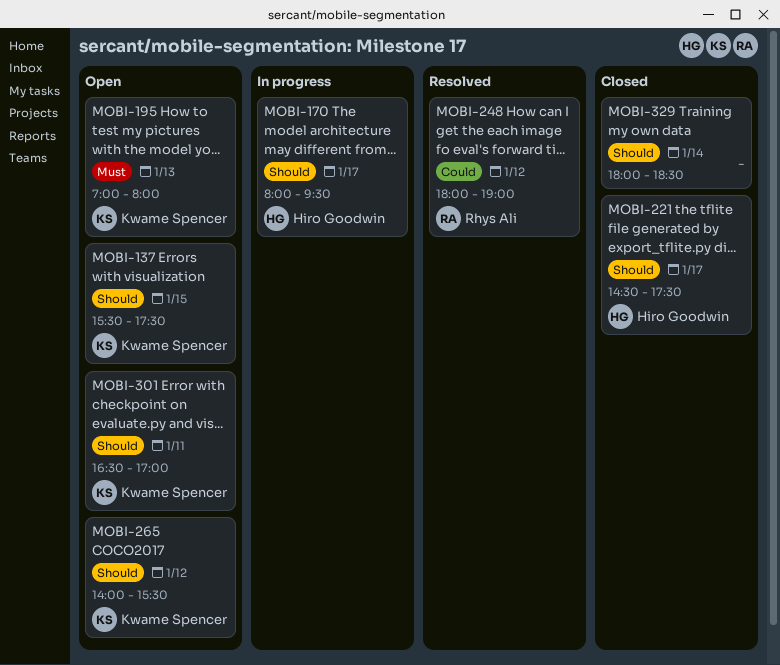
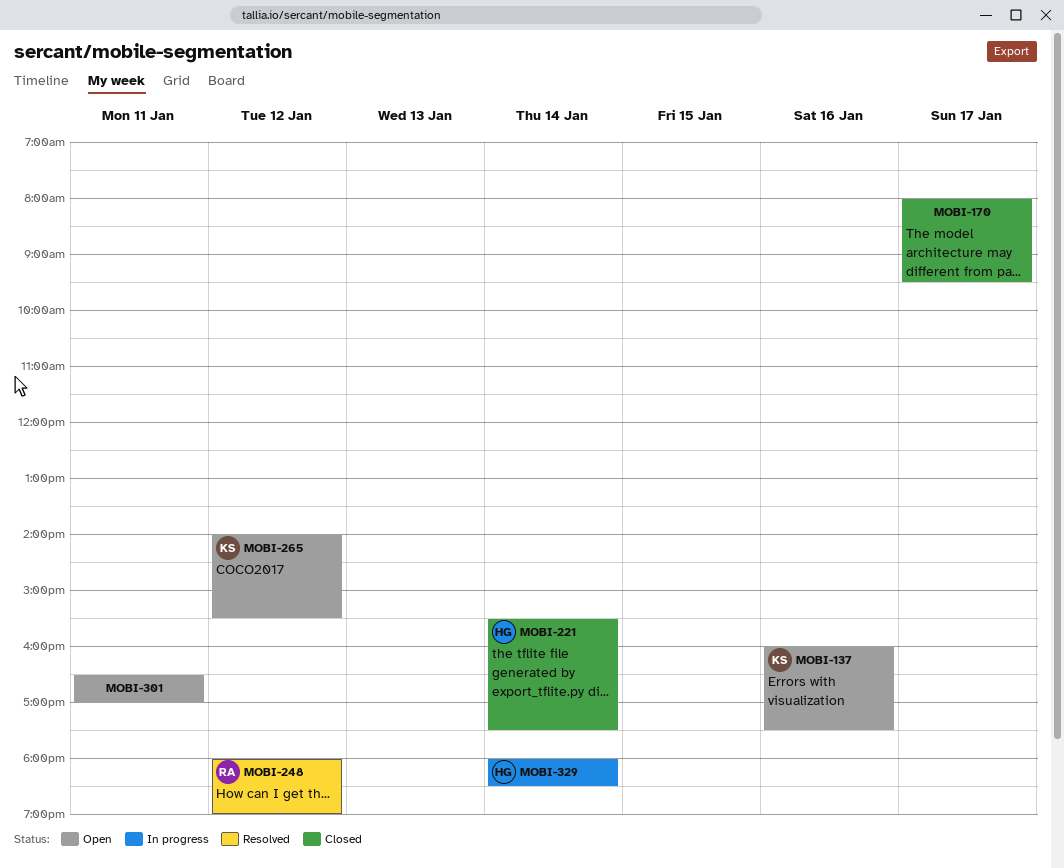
MOBI-137, day: Jan 15 -> Jan 16
MOBI-137, begins: 15:30 -> 16:00
MOBI-170, status: In progress -> Closed
MOBI-170, owner: Hiro Goodwin -> none
MOBI-195: present -> none
MOBI-221, day: Jan 17 -> Jan 14
MOBI-221, begins: 14:30 -> 15:30
MOBI-301, owner: Kwame Spencer -> none
MOBI-329, status: Closed -> In progress
MOBI-329, owner: none -> Hiro Goodwin

